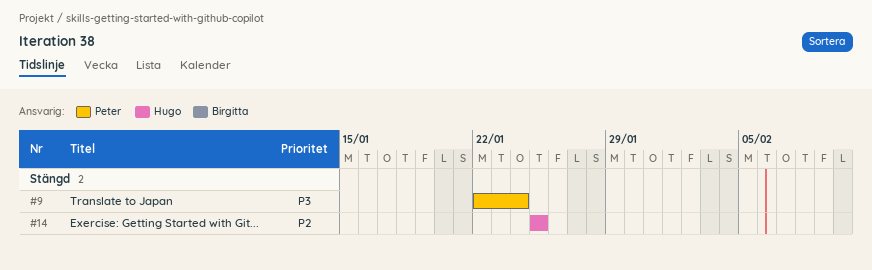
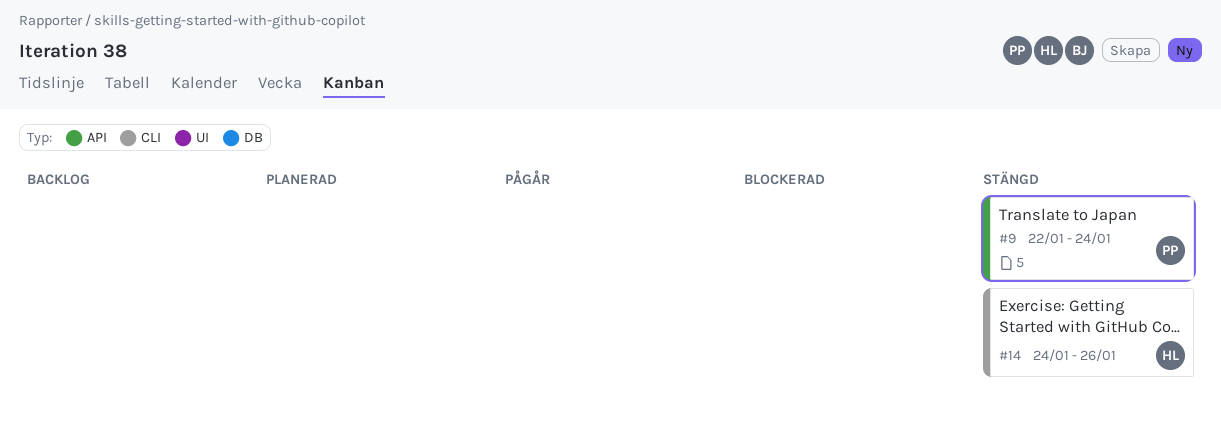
#14, start: Jan 25 -> Jan 24
#14, due: Jan 25 -> Jan 26

